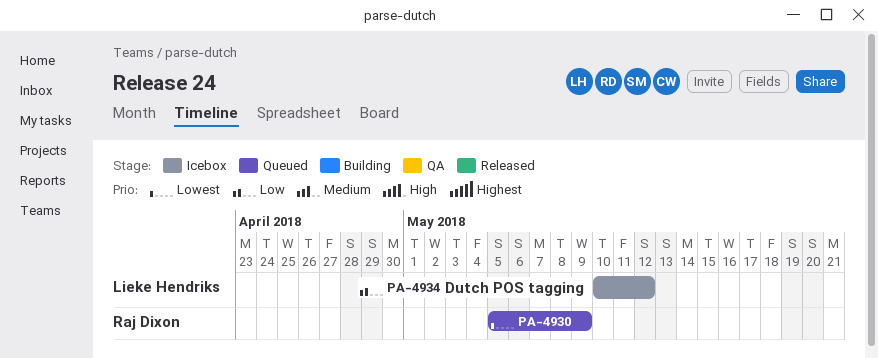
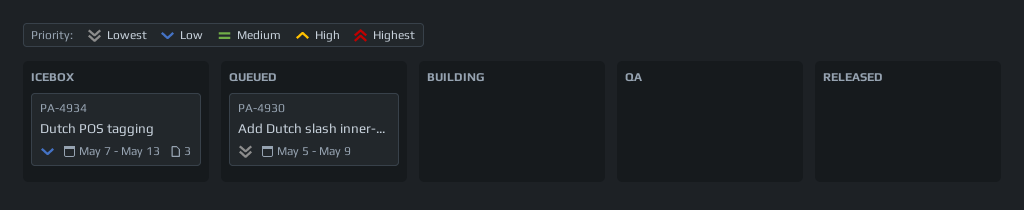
PA-4934, start: May 10 -> May 7
PA-4934, due: May 12 -> May 13

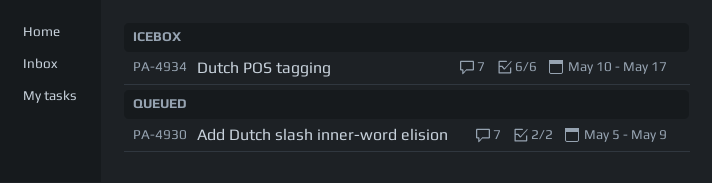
PA-4934, start: May 7 -> May 10
PA-4934, due: May 13 -> May 17

